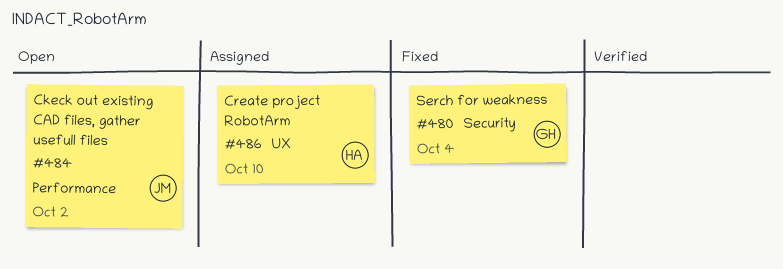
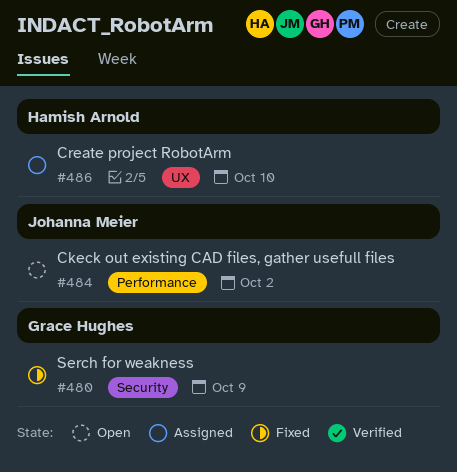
#480, due: Oct 4 -> Oct 9

